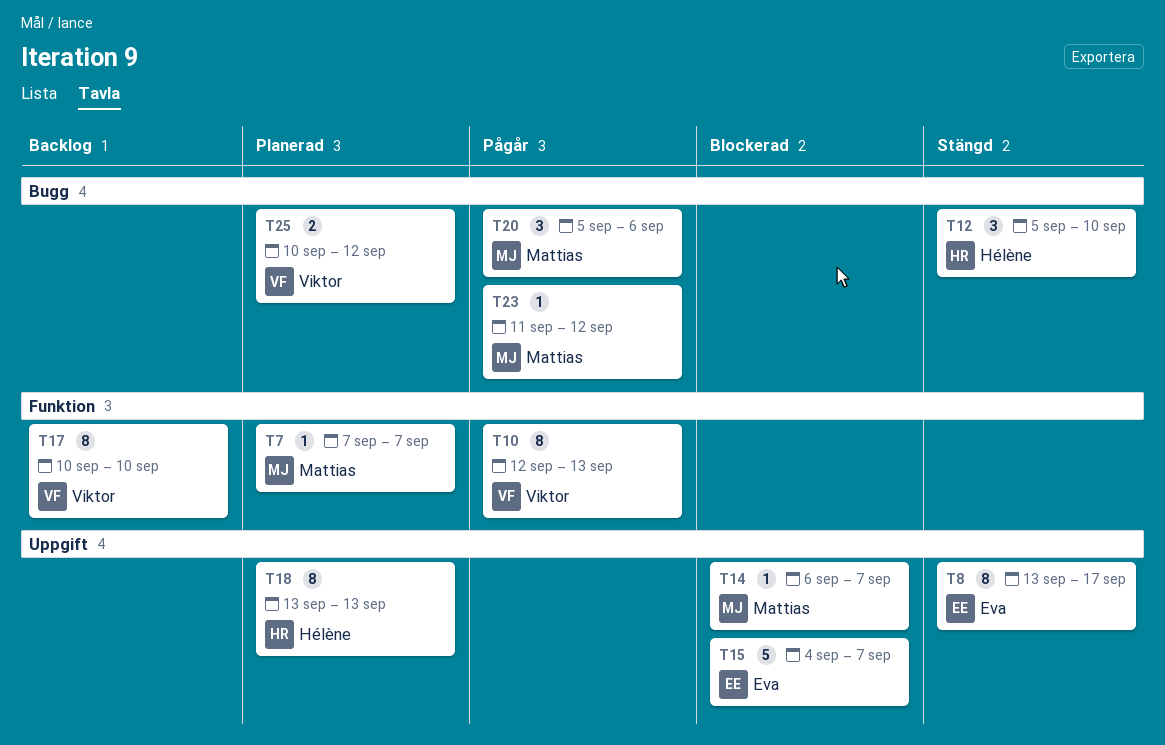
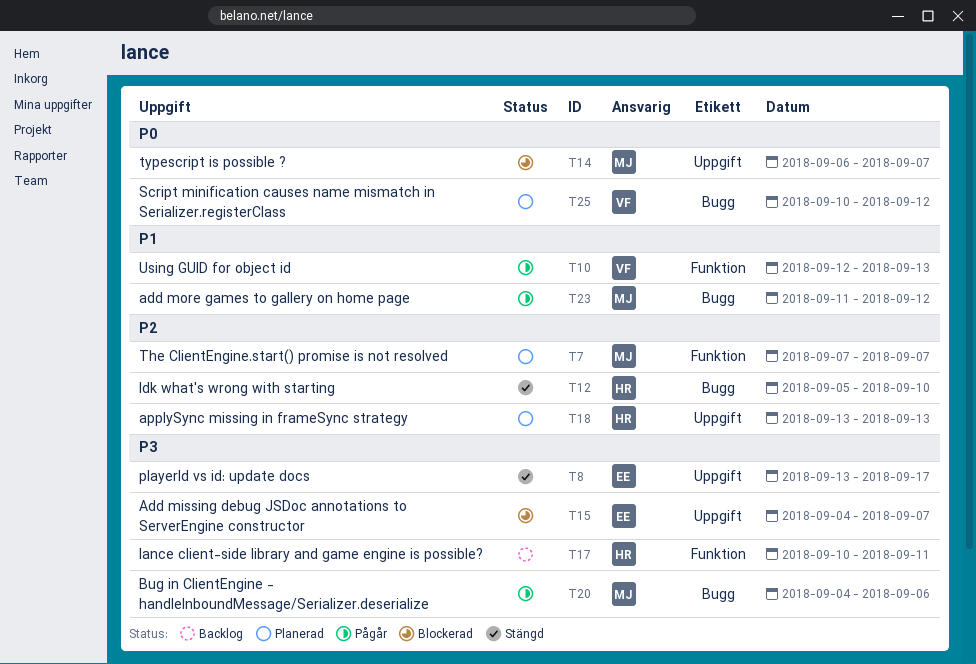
T17, owner: Viktor -> Hélène
T17, due: Sep 10 -> Sep 11
T20, start: Sep 5 -> Sep 4

